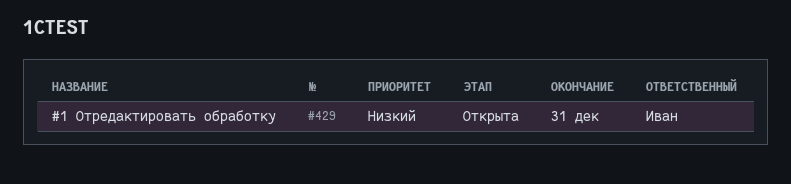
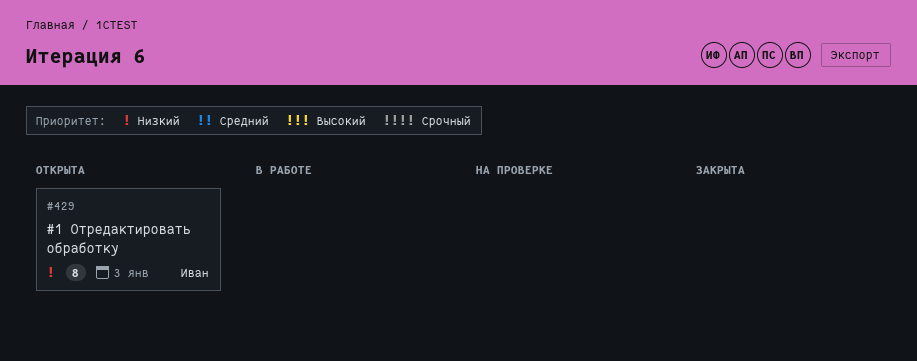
#429, due: Dec 31 -> Jan 3

